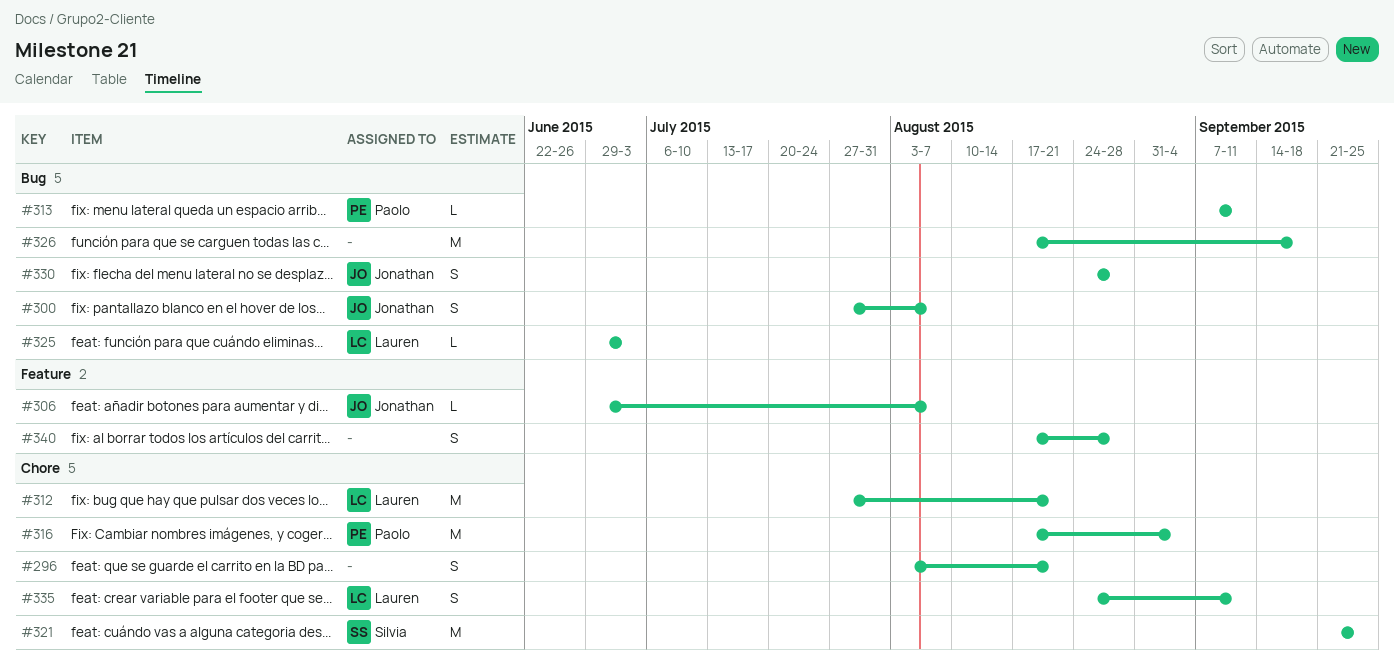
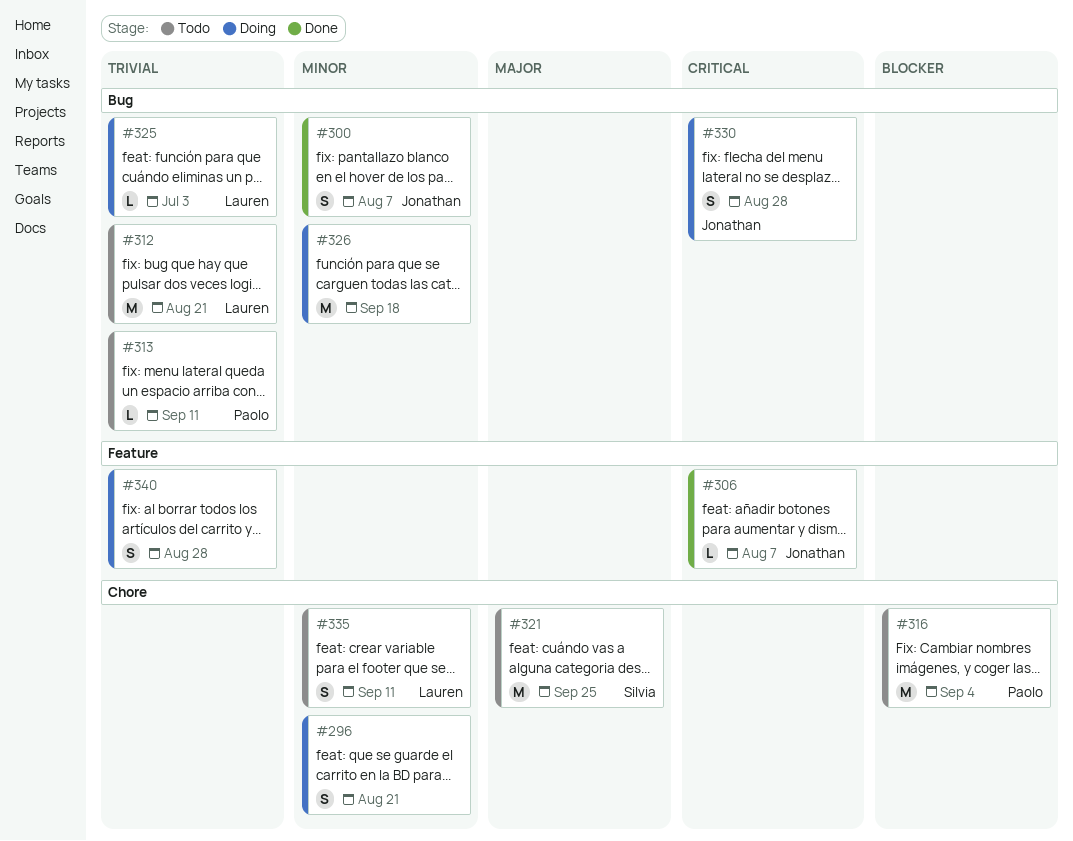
#312, label: Chore -> Bug

